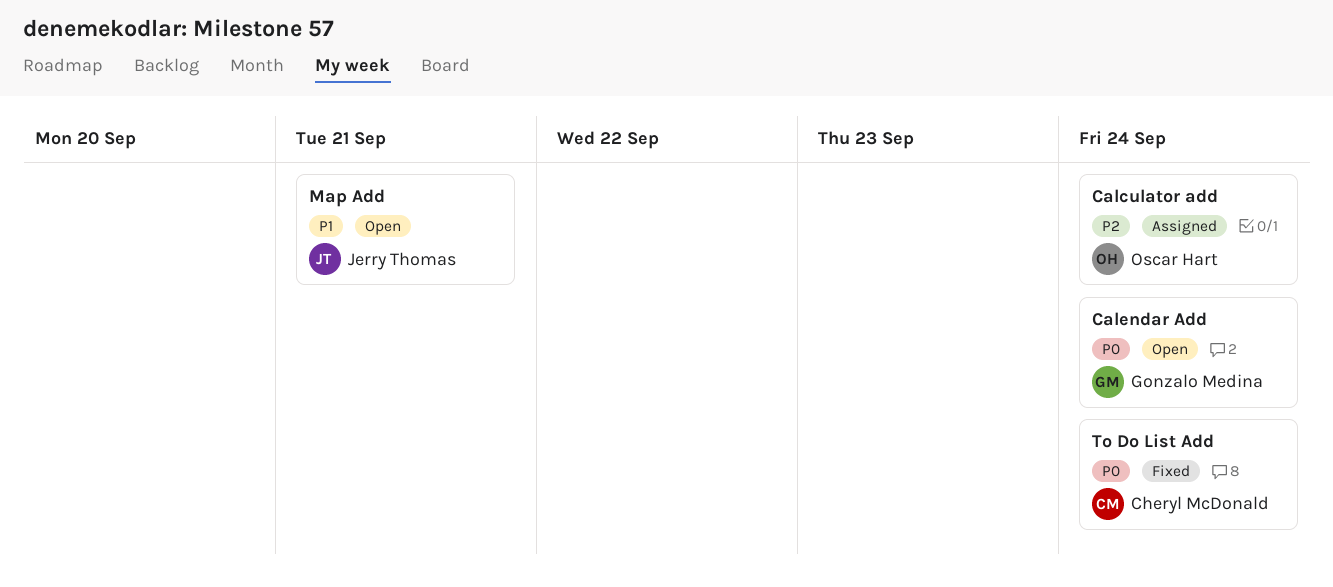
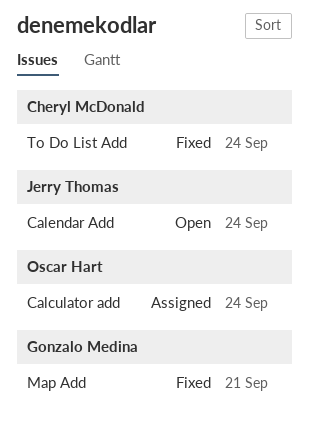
Calendar Add, owner: Gonzalo Medina -> Jerry Thomas
Map Add, status: Open -> Fixed
Map Add, owner: Jerry Thomas -> Gonzalo Medina

